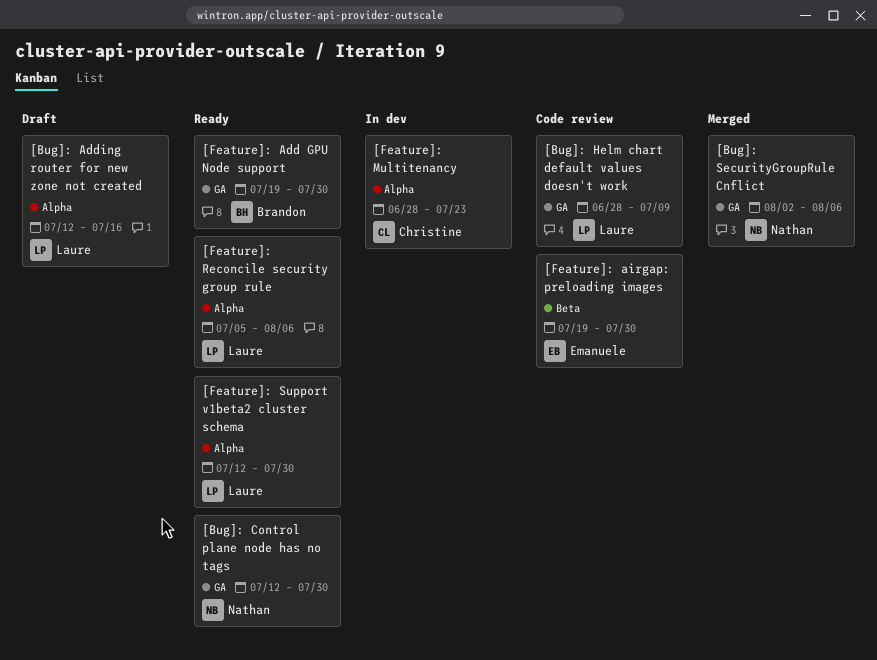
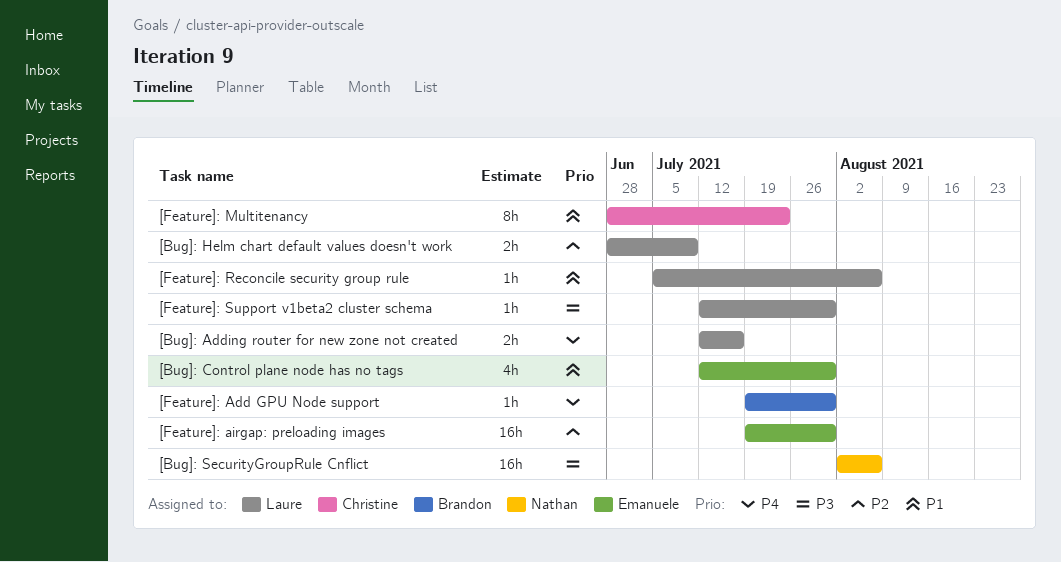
[Bug]: Control plane node has no tags, owner: Nathan -> Emanuele

